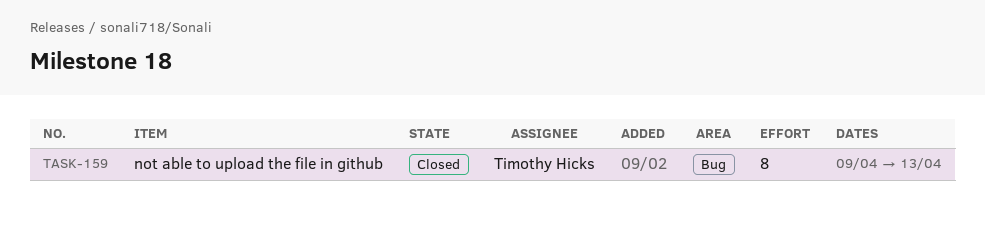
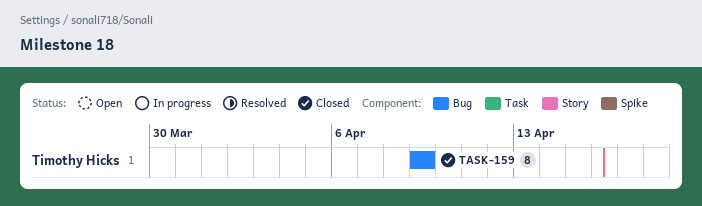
TASK-159, due: Apr 13 -> Apr 9

